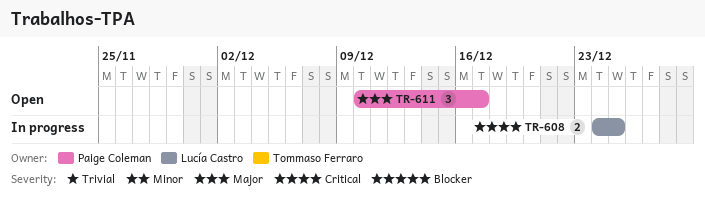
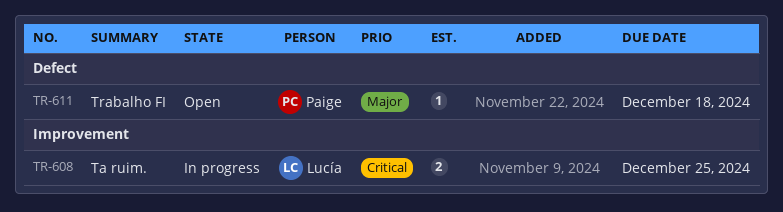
TR-611, estimate: 3 -> 1
TR-611, due: Dec 17 -> Dec 18

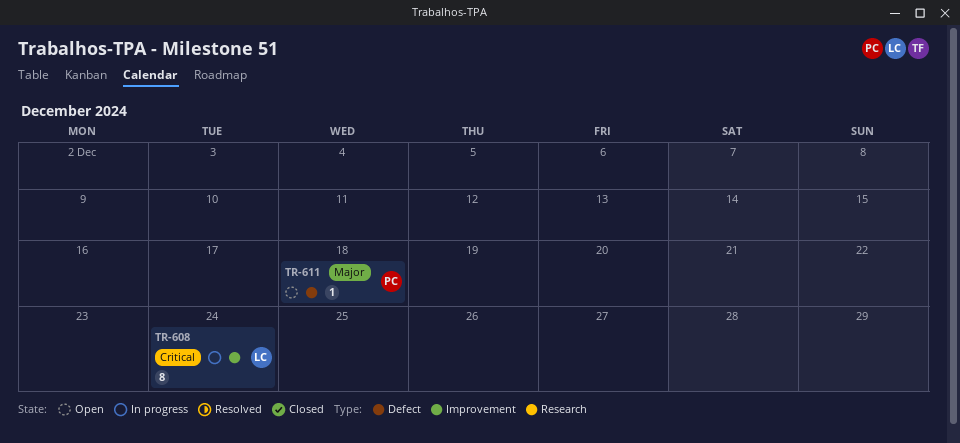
TR-608, estimate: 2 -> 8
TR-608, due: Dec 25 -> Dec 24

